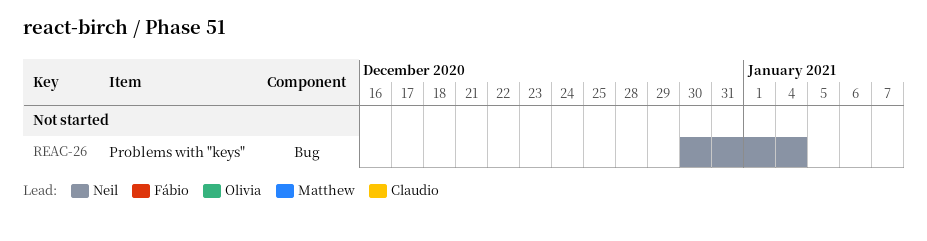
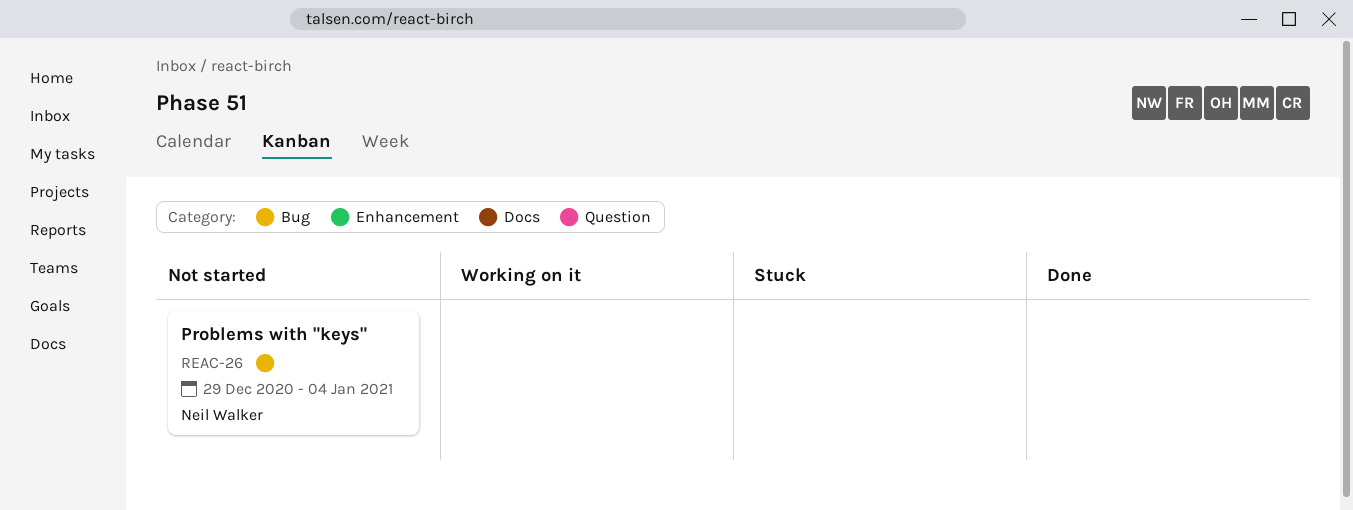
REAC-26, start: Dec 30 -> Dec 29

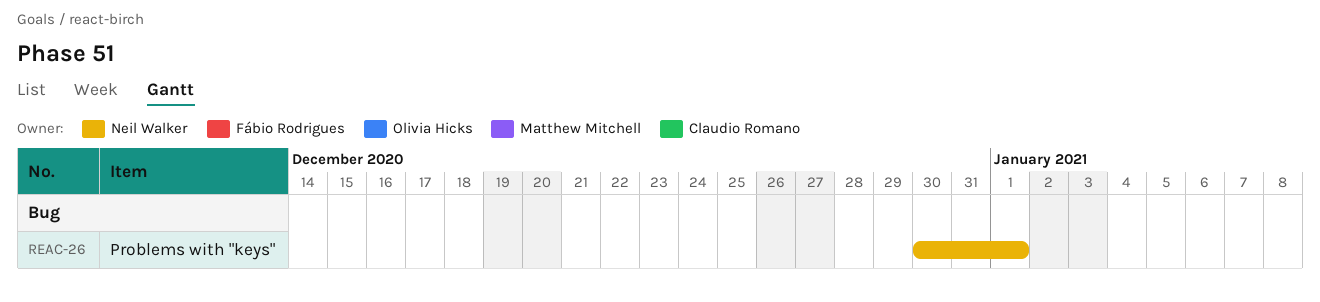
REAC-26, start: Dec 29 -> Dec 30
REAC-26, due: Jan 4 -> Jan 1

